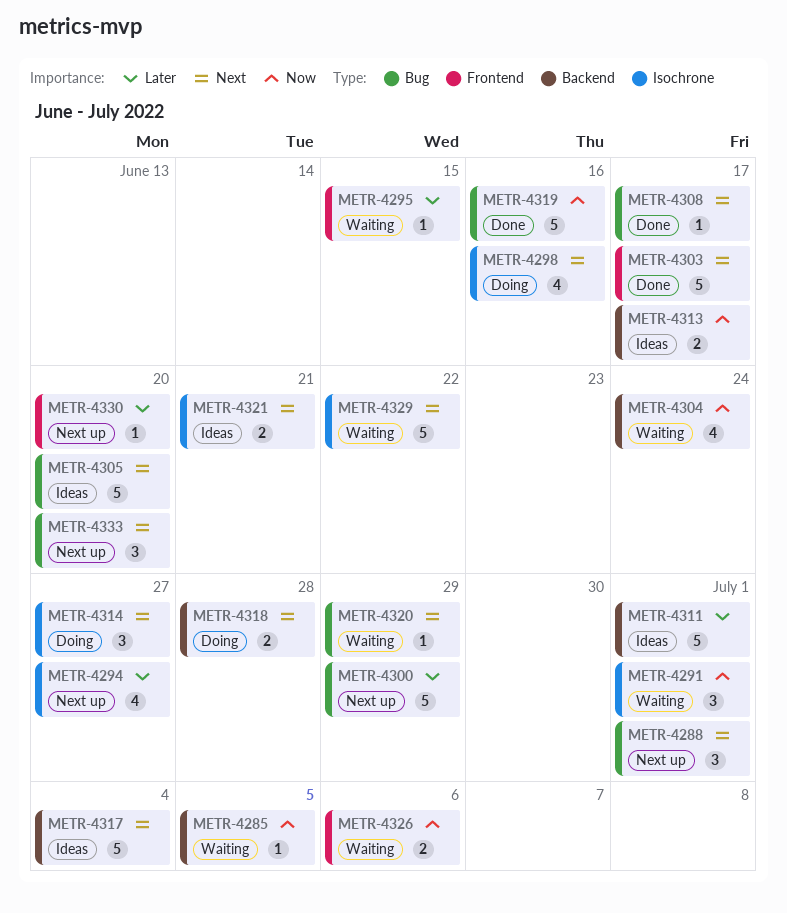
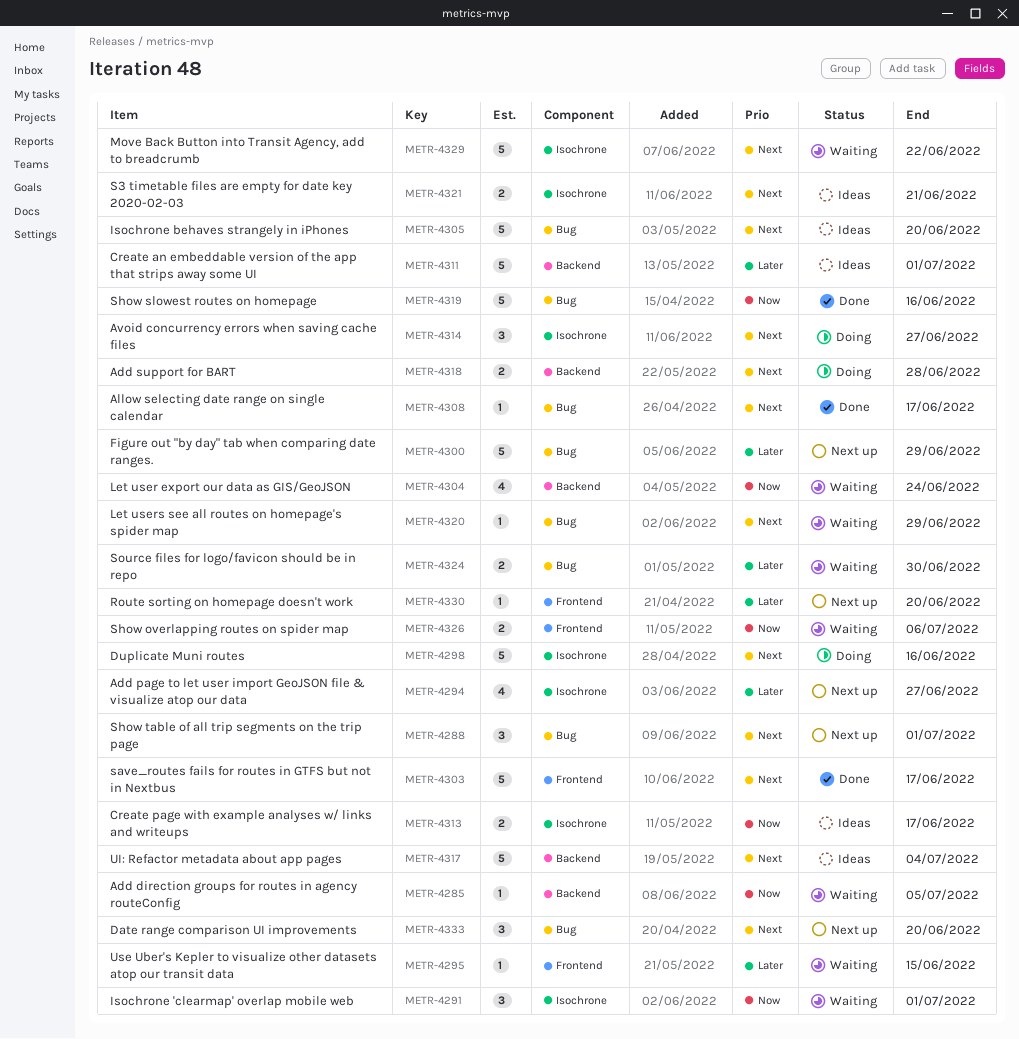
METR-4298, estimate: 4 -> 5
METR-4313, label: Backend -> Isochrone
METR-4324: none -> present

